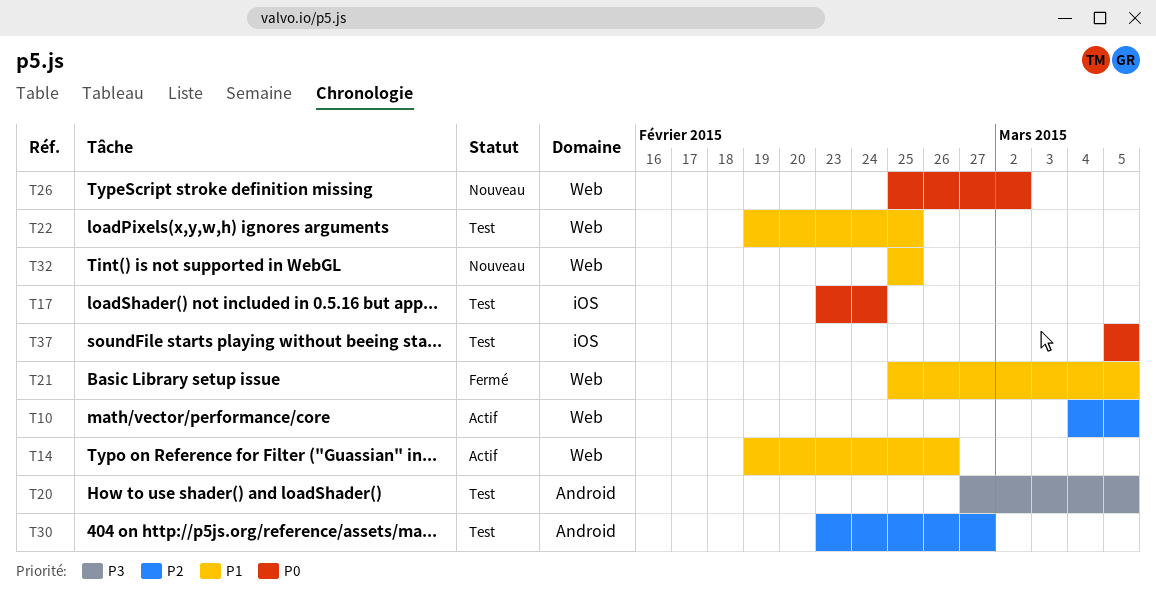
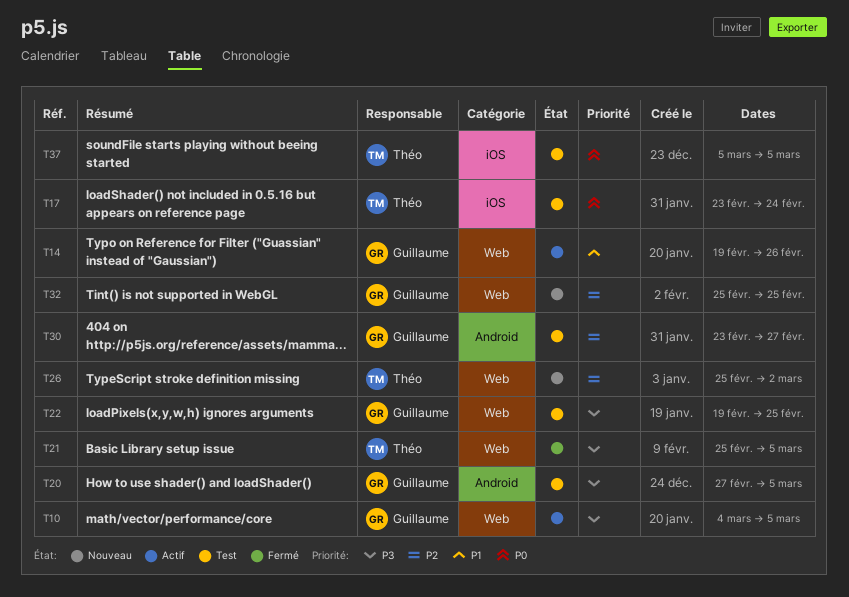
T10, priority: P2 -> P3
T21, priority: P1 -> P3
T22, priority: P1 -> P3
T26, priority: P0 -> P2
T32, priority: P1 -> P2

